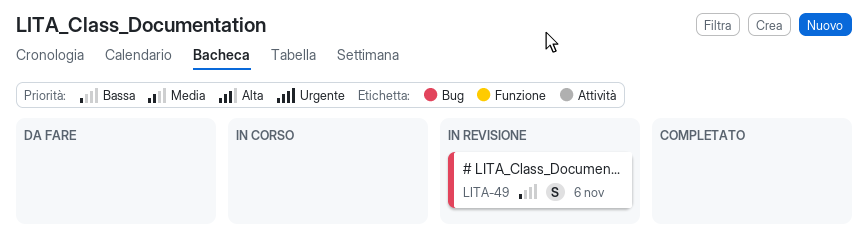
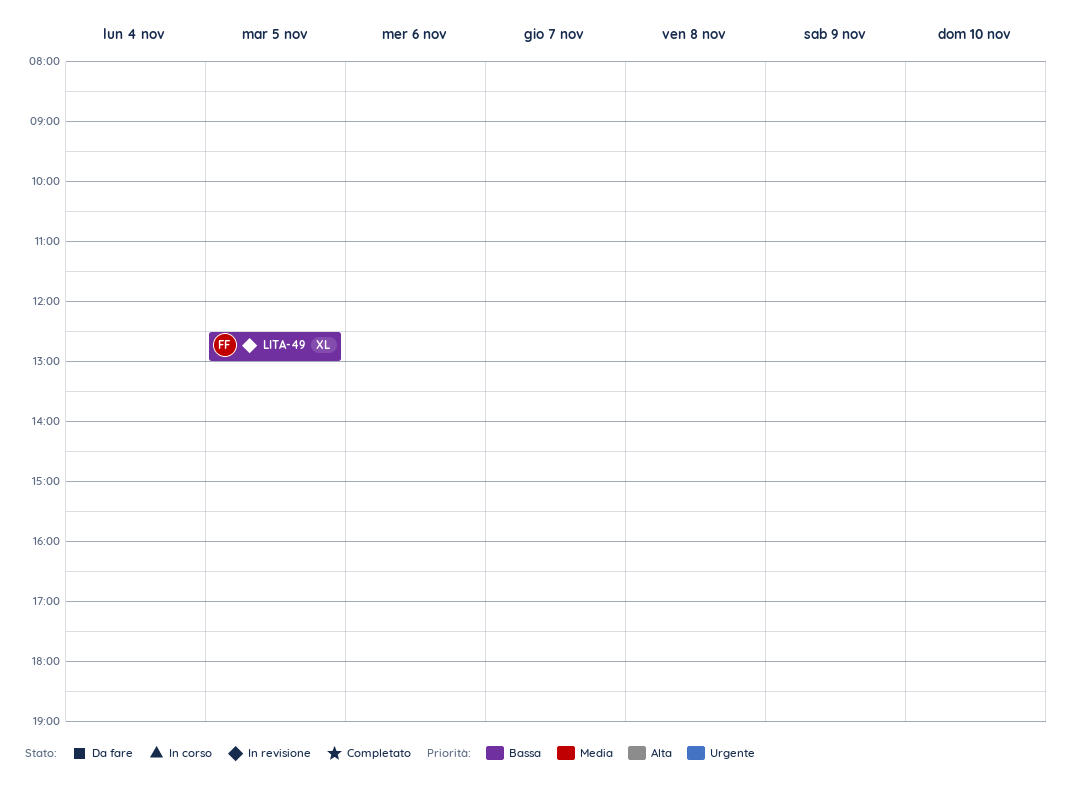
LITA-49, estimate: S -> XL
LITA-49, day: Nov 6 -> Nov 5

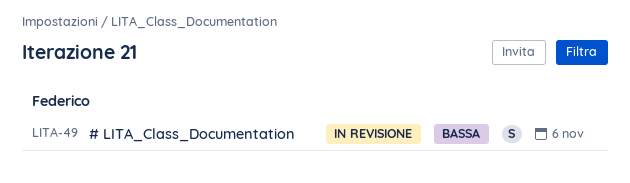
LITA-49, estimate: XL -> S
LITA-49, day: Nov 5 -> Nov 6

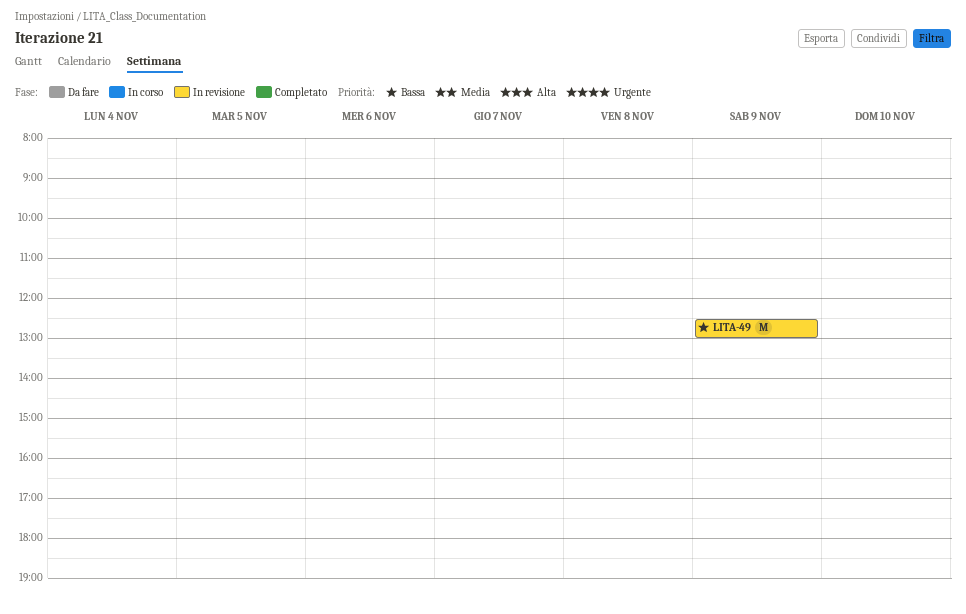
LITA-49, estimate: S -> M
LITA-49, day: Nov 6 -> Nov 9

